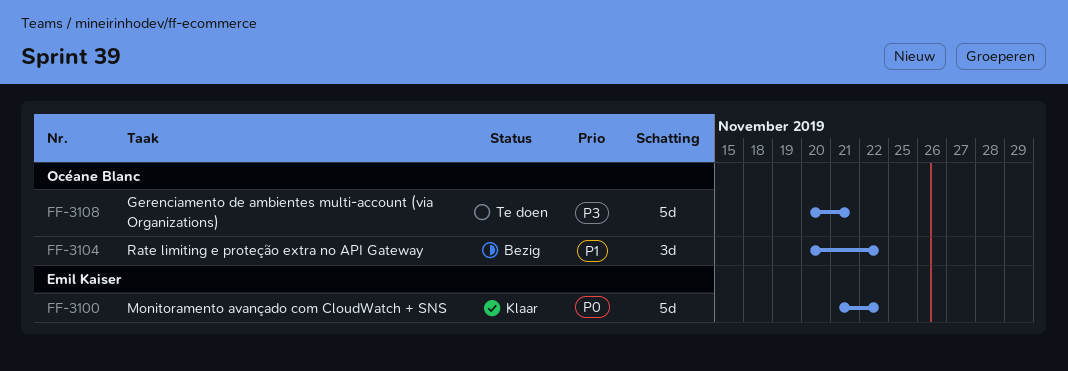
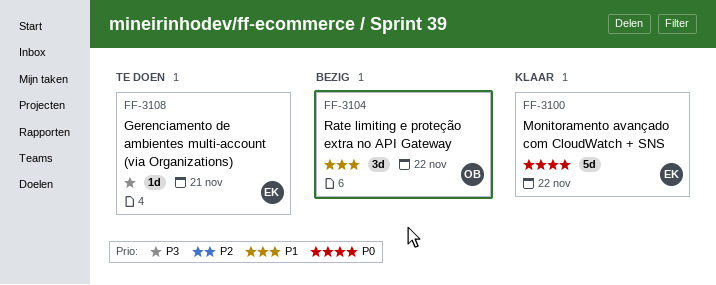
FF-3108, owner: Océane Blanc -> Emil Kaiser
FF-3108, estimate: 5d -> 1d

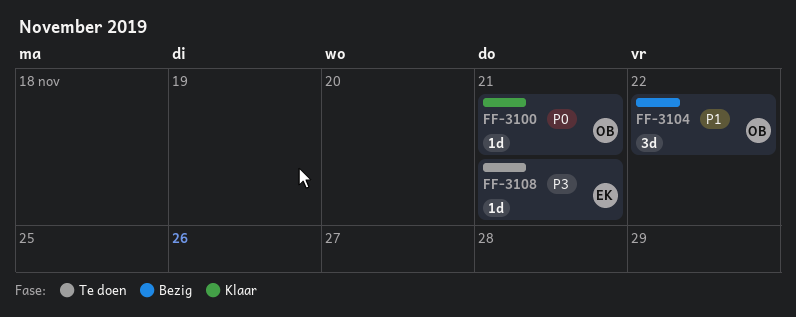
FF-3100, owner: EK -> OB
FF-3100, estimate: 5d -> 1d
FF-3100, due: Nov 22 -> Nov 21

